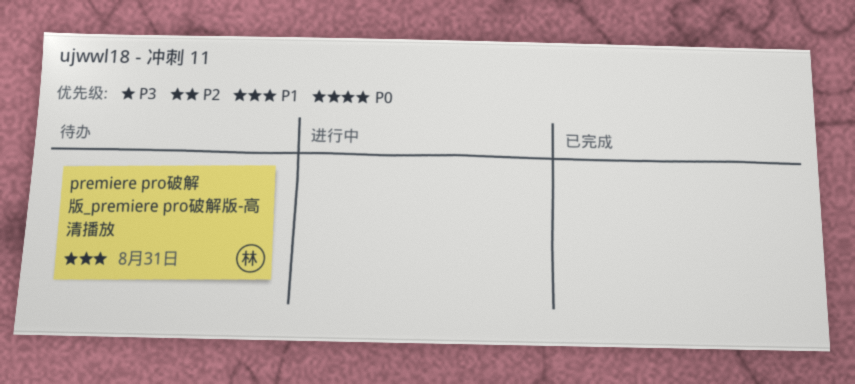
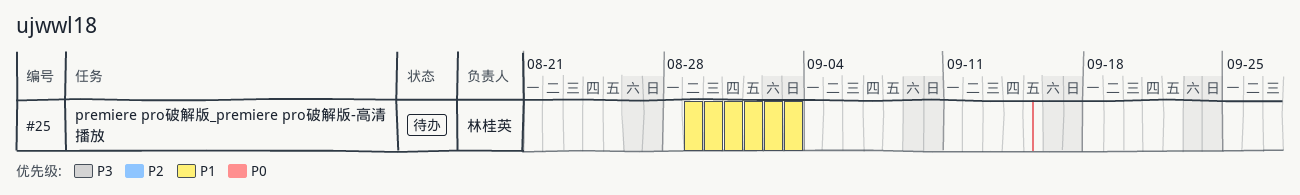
premiere pro破解版_premiere pro破解版-高清播放, due: Aug 31 -> Sep 3

